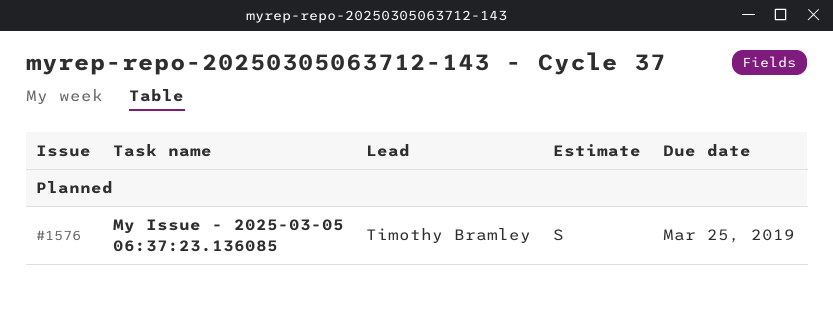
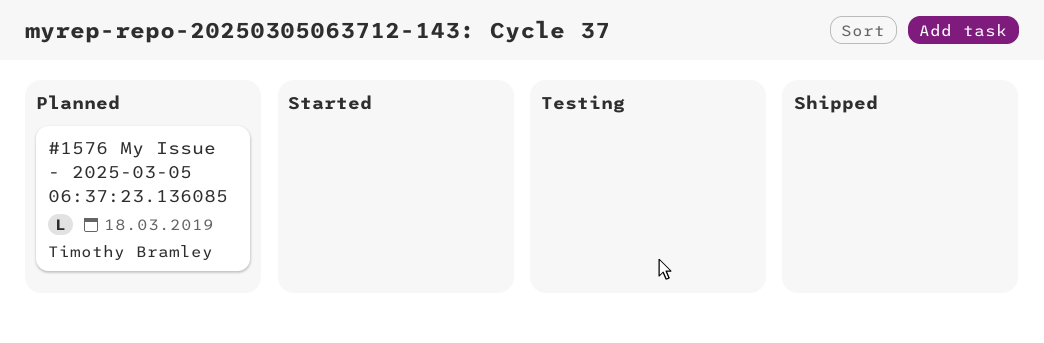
#1576, estimate: S -> L
#1576, due: Mar 25 -> Mar 18

